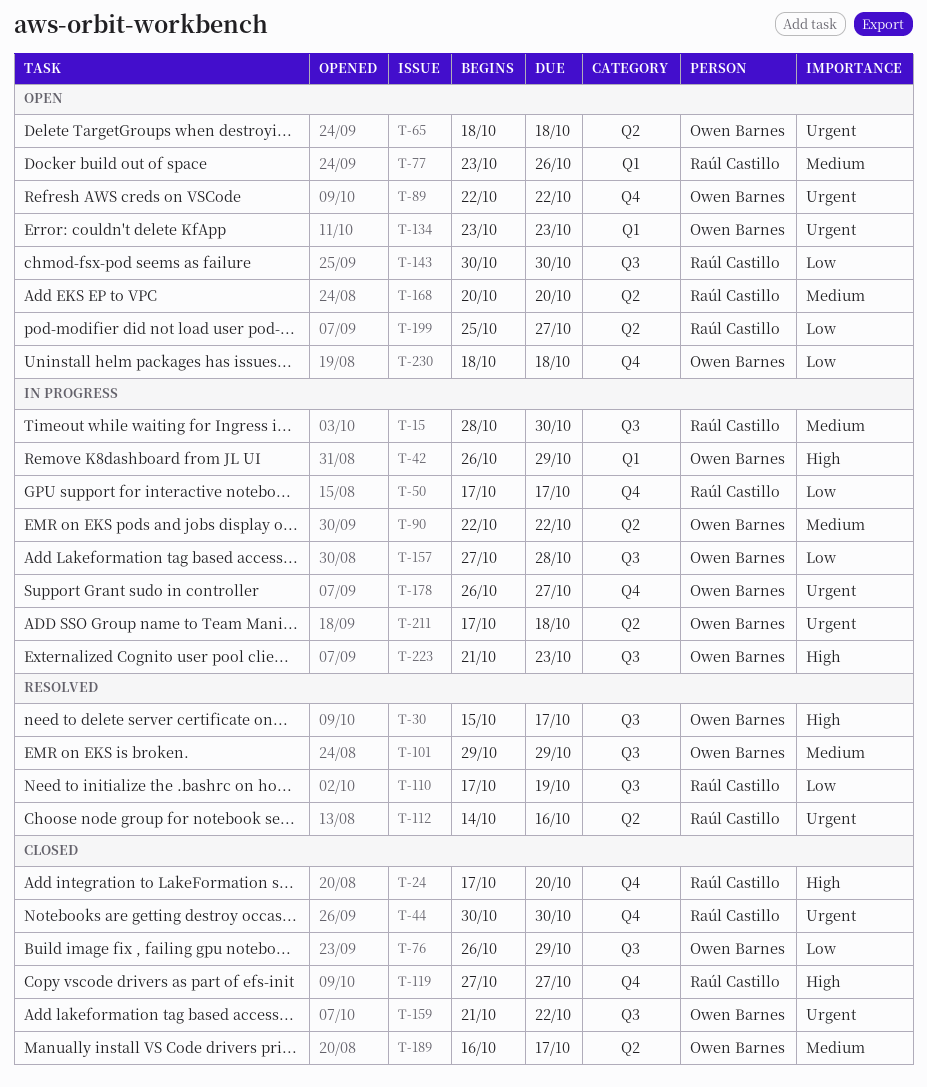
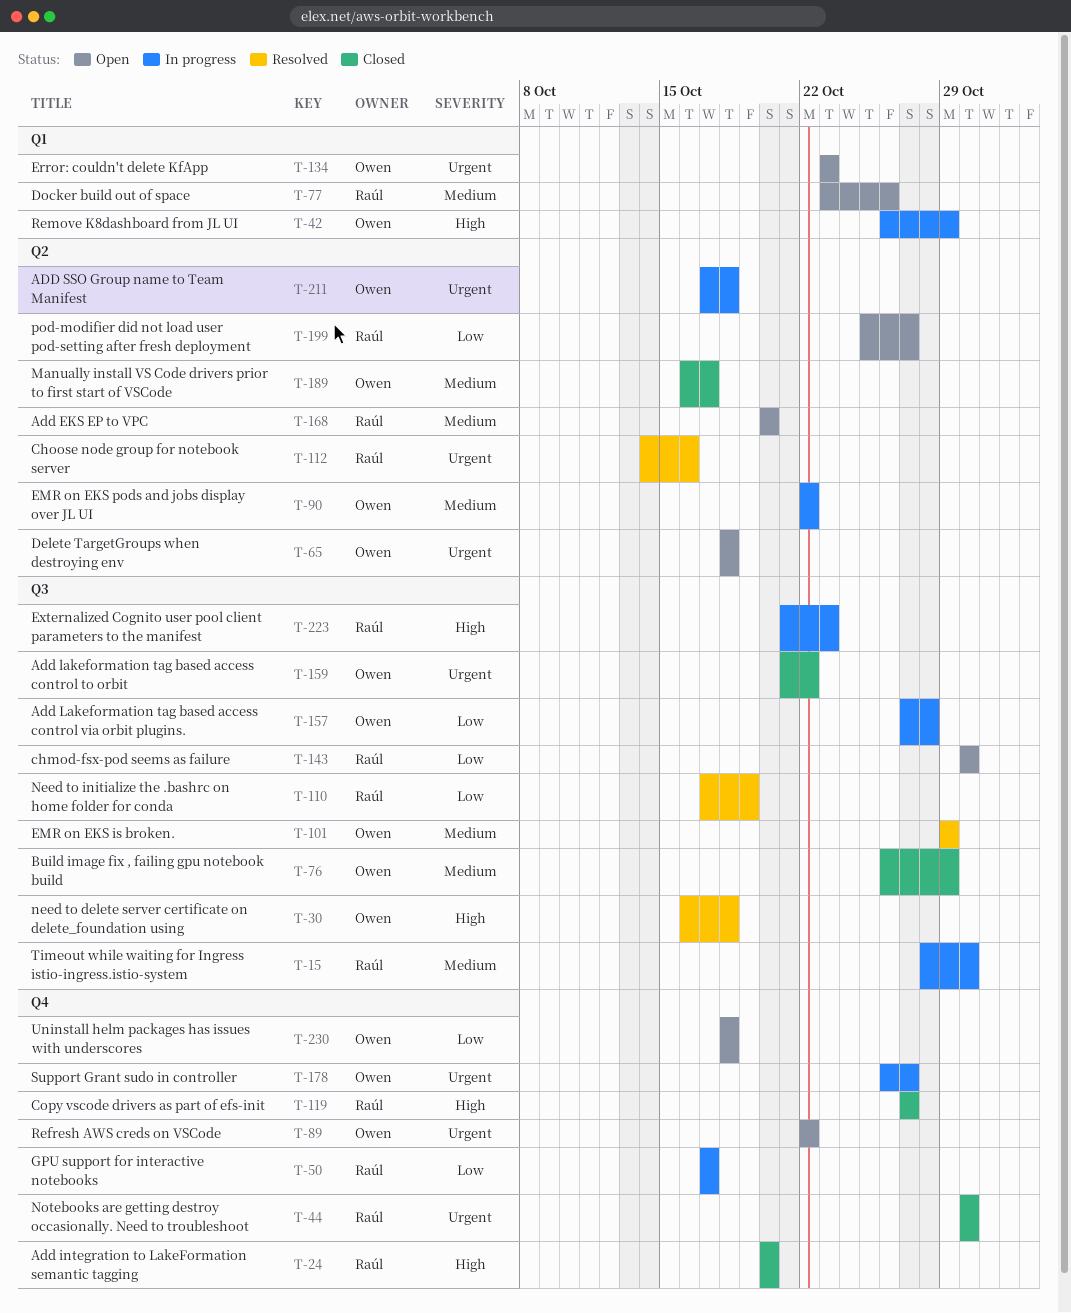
T-24, start: Oct 17 -> Oct 20
T-30, start: Oct 15 -> Oct 16
T-30, due: Oct 17 -> Oct 18
T-76, priority: Low -> Medium
T-223, owner: Owen Barnes -> Raúl Castillo

